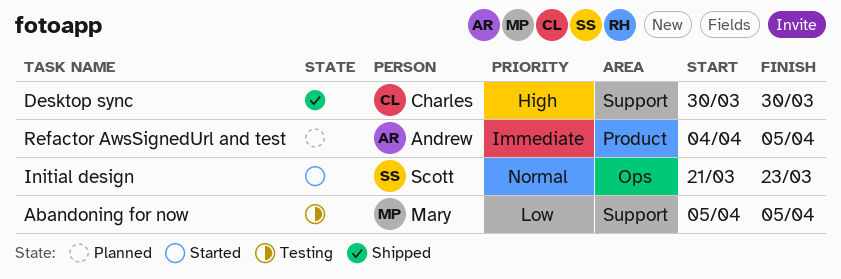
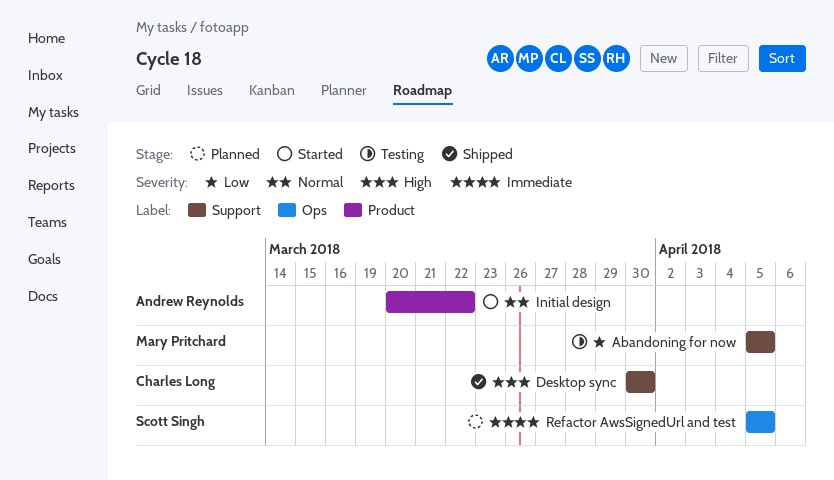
Initial design, owner: Scott Singh -> Andrew Reynolds
Initial design, label: Ops -> Product
Initial design, start: Mar 21 -> Mar 20
Initial design, due: Mar 23 -> Mar 22
Refactor AwsSignedUrl and test, owner: Andrew Reynolds -> Scott Singh
Refactor AwsSignedUrl and test, label: Product -> Ops
Refactor AwsSignedUrl and test, start: Apr 4 -> Apr 5

